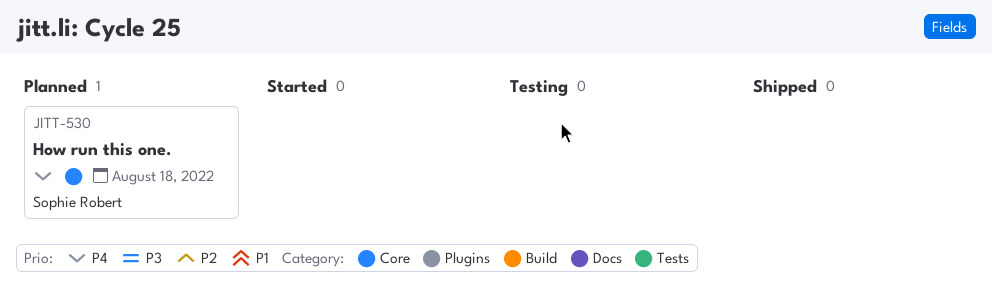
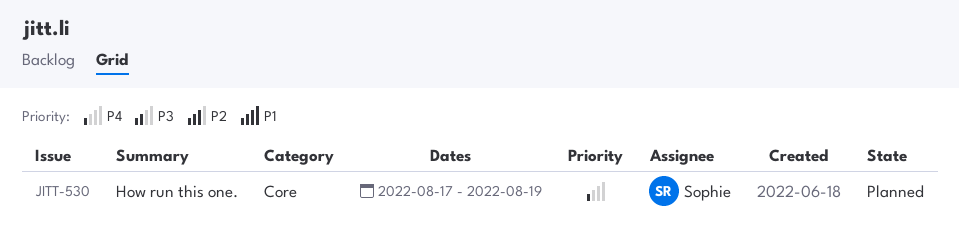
JITT-530, due: Aug 18 -> Aug 19

